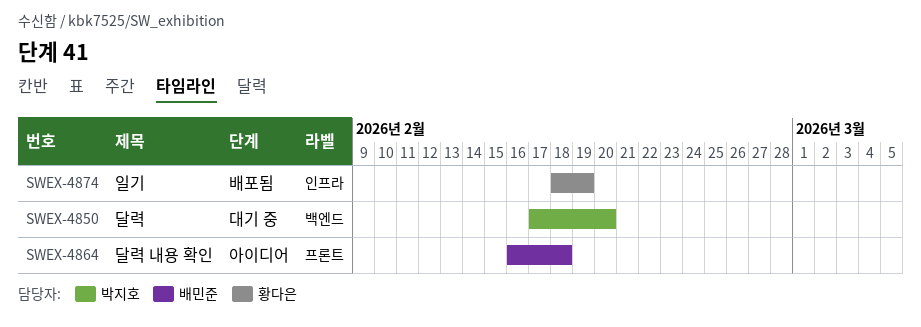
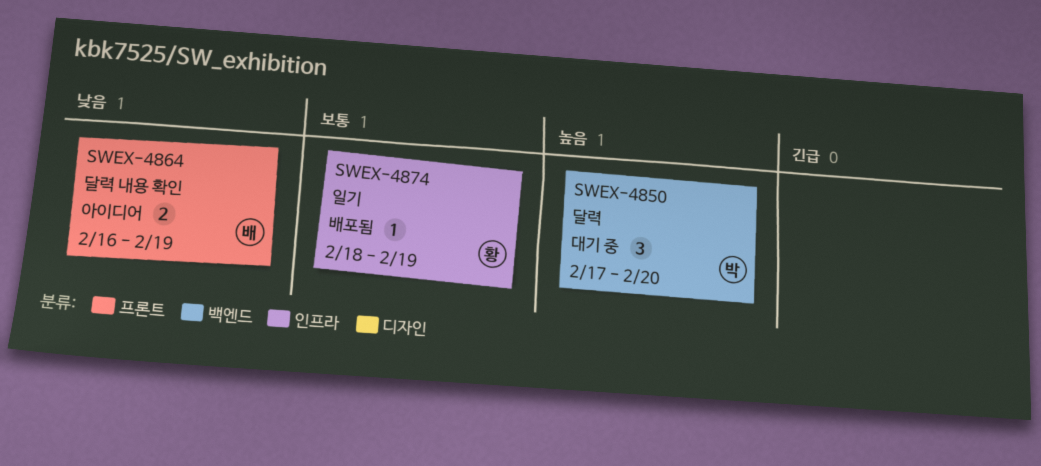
SWEX-4864, due: Feb 18 -> Feb 19

